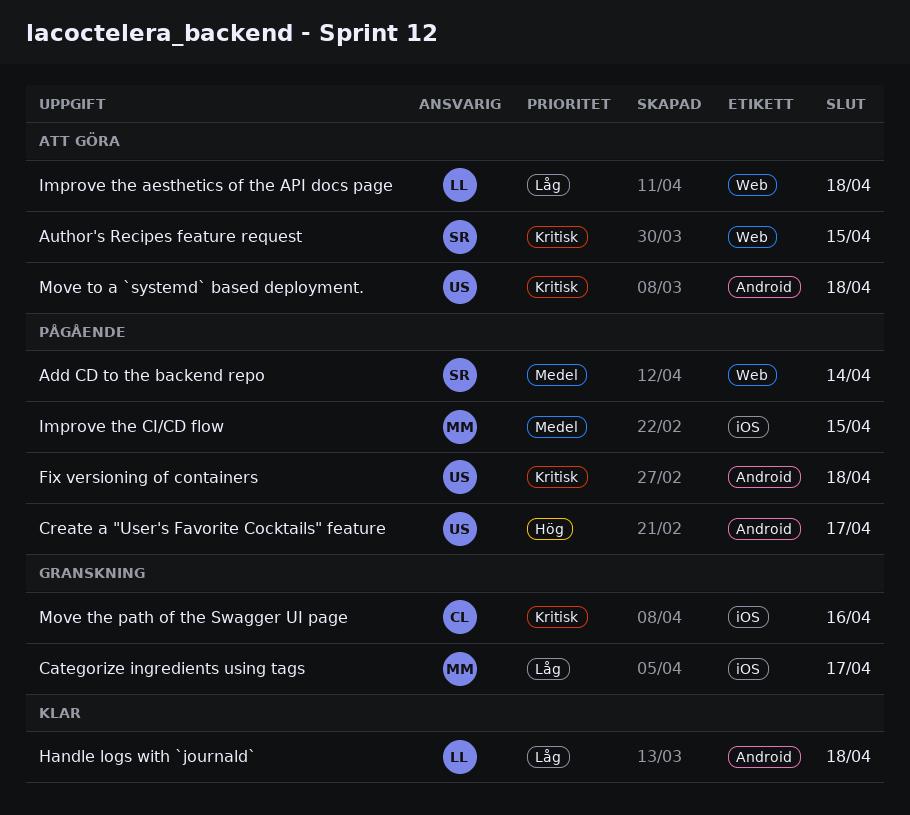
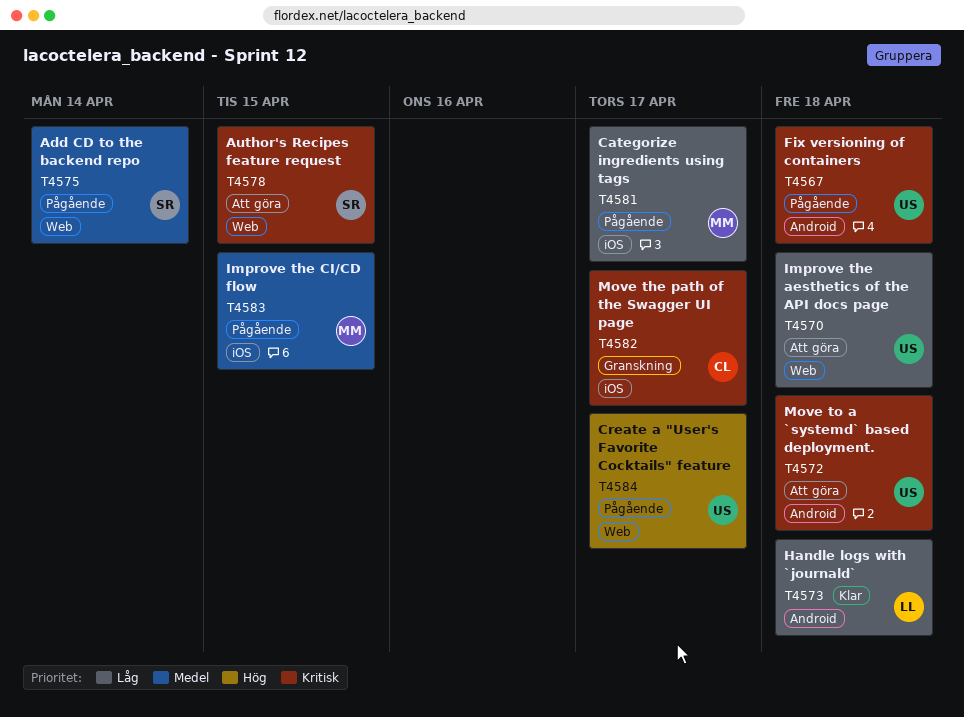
Categorize ingredients using tags, status: Granskning -> Pågående
Create a "User's Favorite Cocktails" feature, label: Android -> Web
Improve the aesthetics of the API docs page, owner: LL -> US
Move the path of the Swagger UI page, due: Apr 16 -> Apr 17

